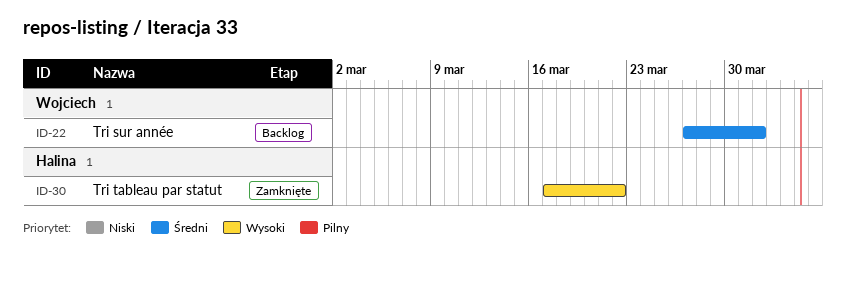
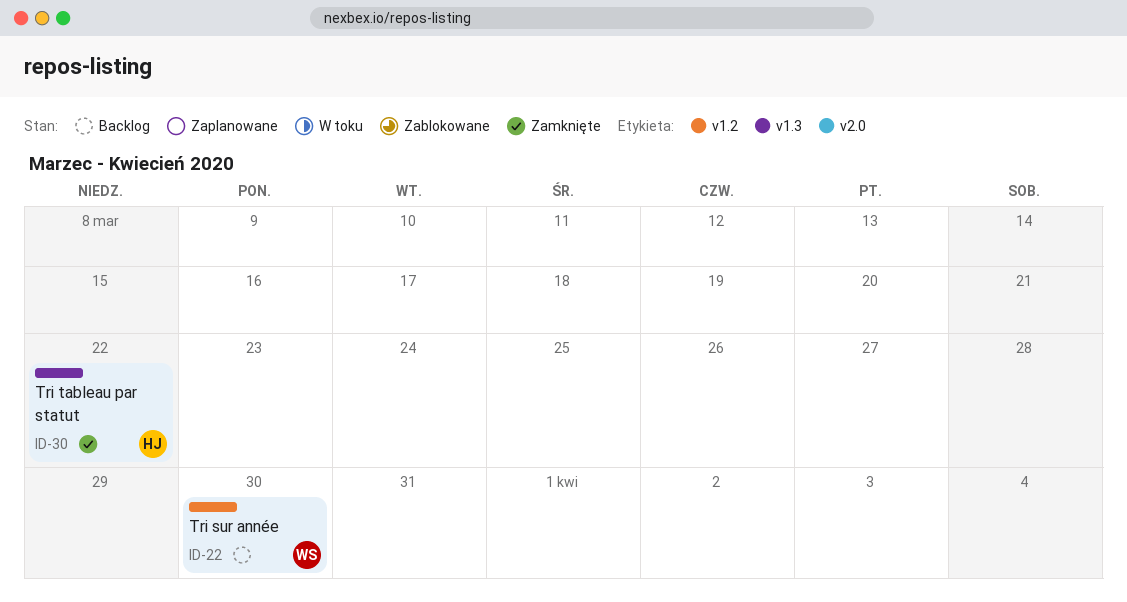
ID-22, due: Apr 1 -> Mar 30

